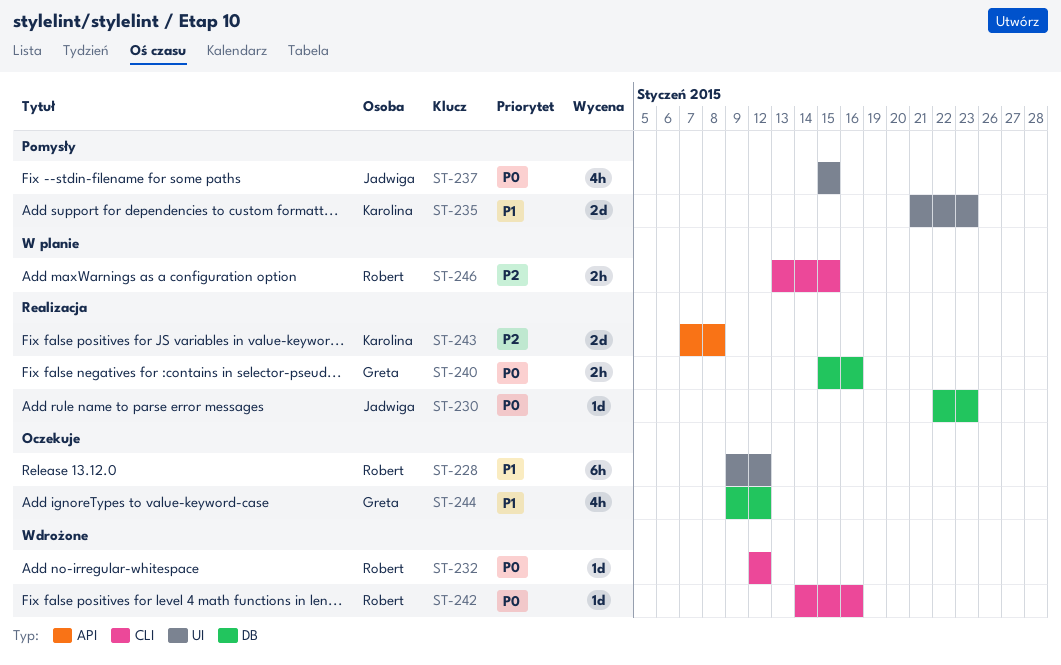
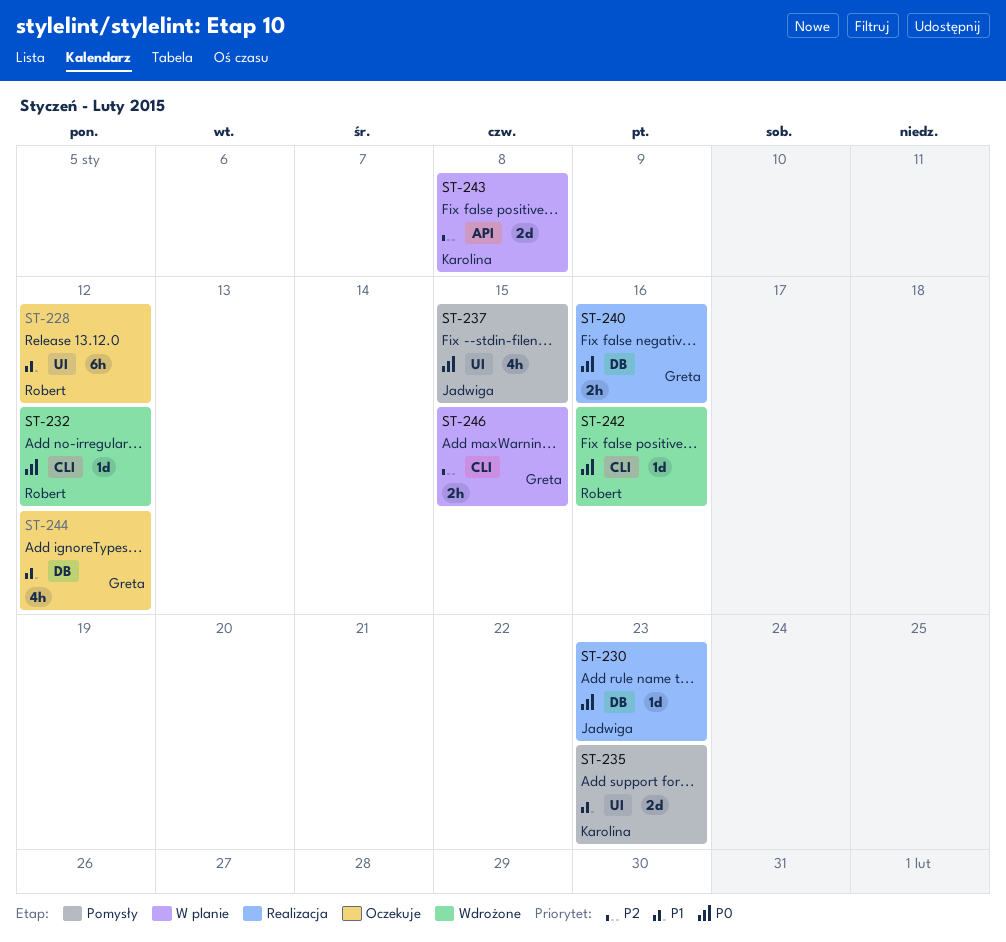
ST-243, status: Realizacja -> W planie
ST-246, owner: Robert -> Greta

